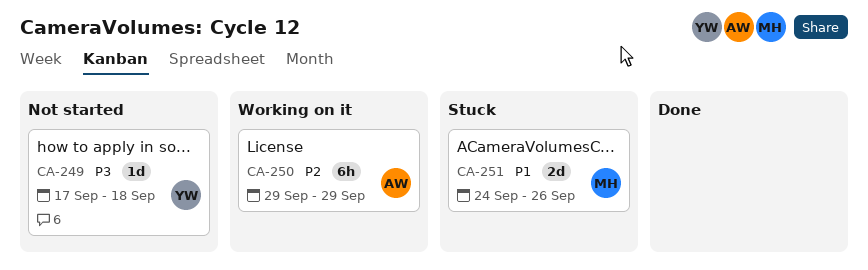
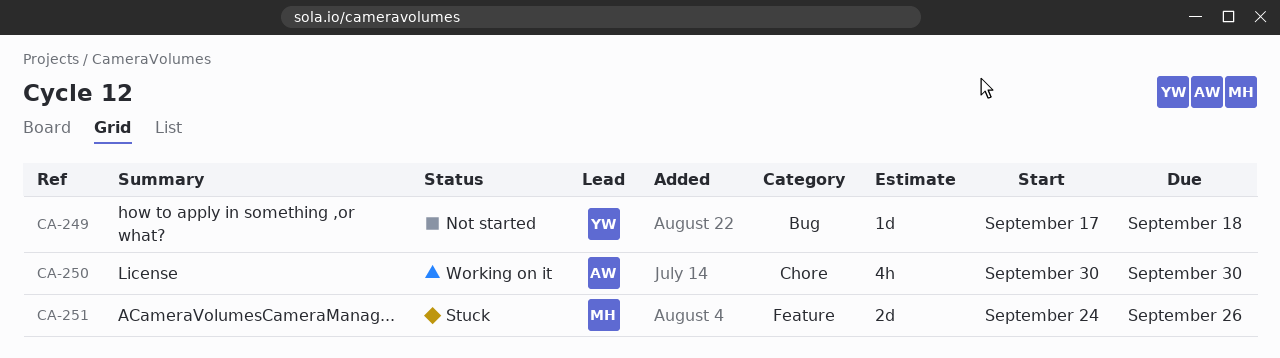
CA-250, estimate: 6h -> 4h
CA-250, start: Sep 29 -> Sep 30
CA-250, due: Sep 29 -> Sep 30

